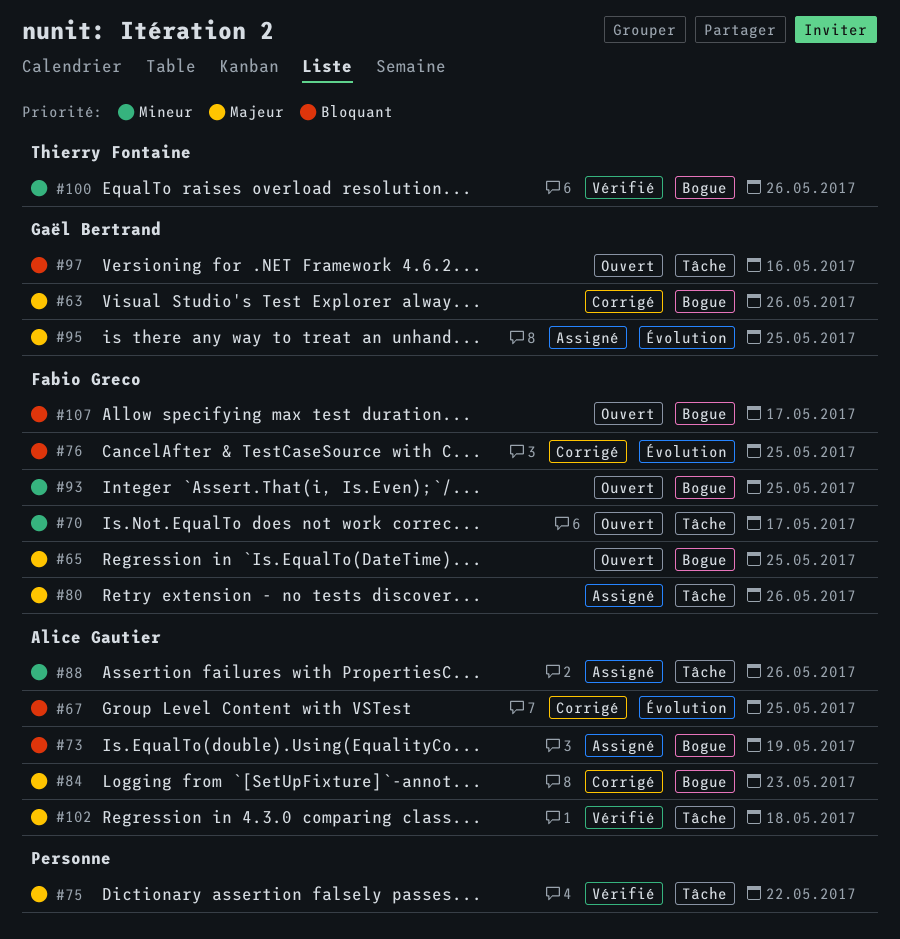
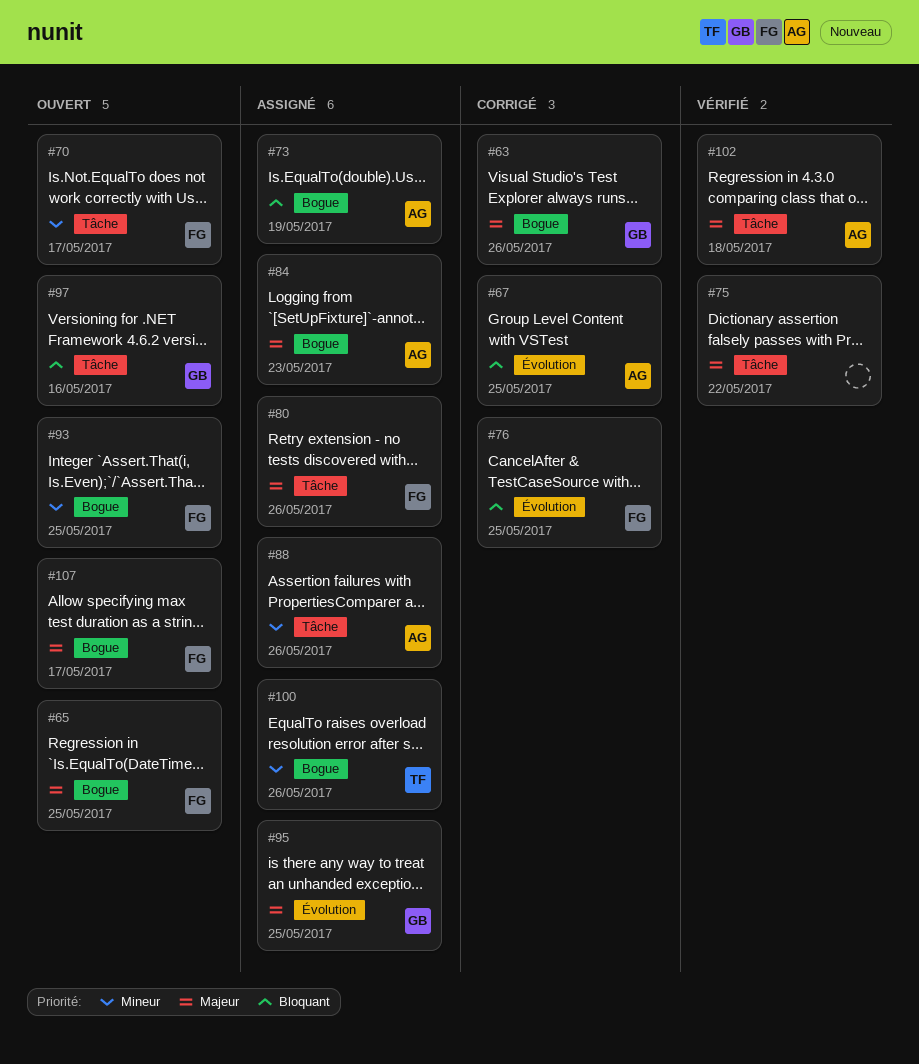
#84, status: Corrigé -> Assigné
#100, status: Vérifié -> Assigné
#107, priority: Bloquant -> Majeur

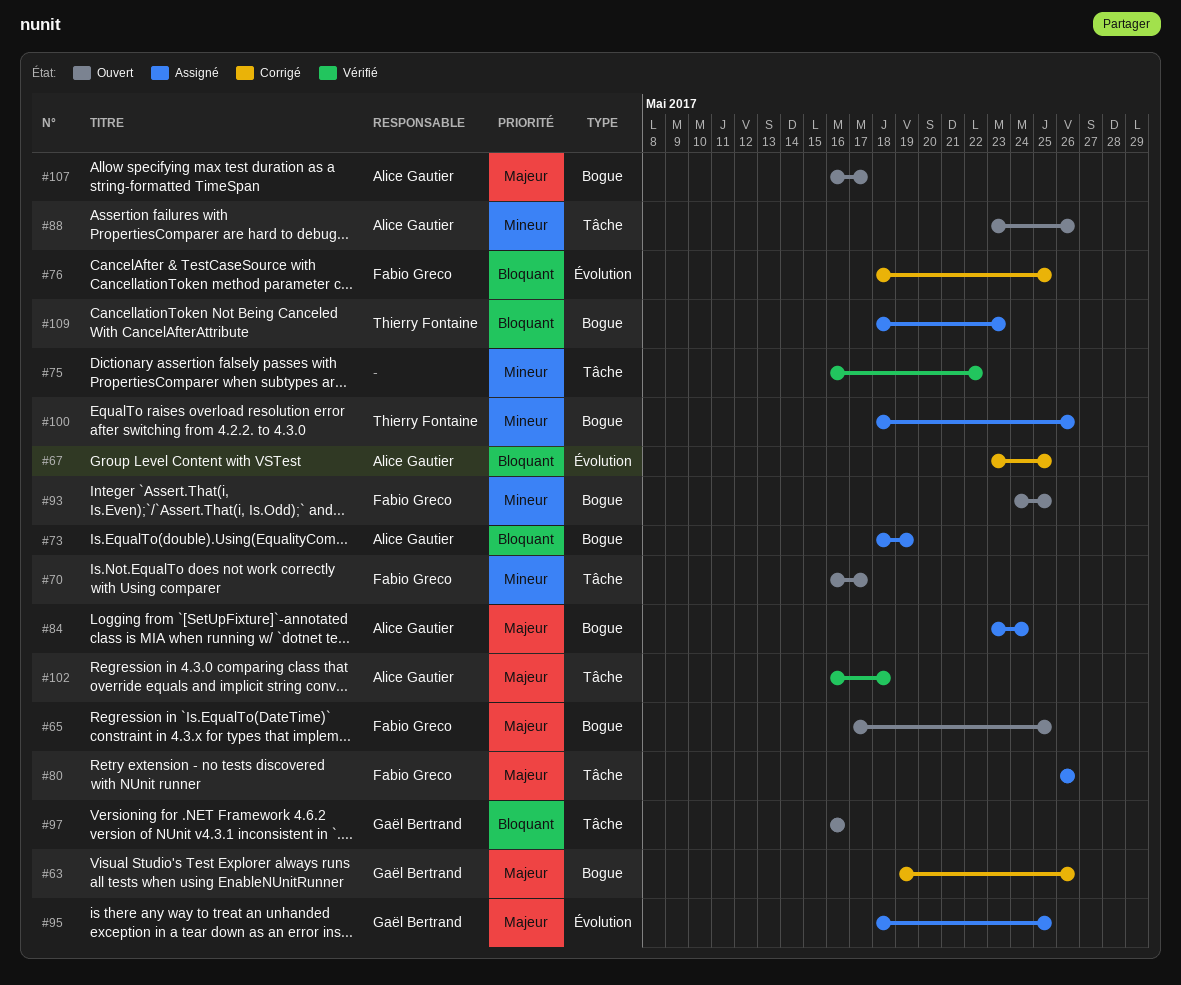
#75, priority: Majeur -> Mineur
#84, due: May 23 -> May 24
#88, status: Assigné -> Ouvert
#107, owner: Fabio Greco -> Alice Gautier
#109: none -> present

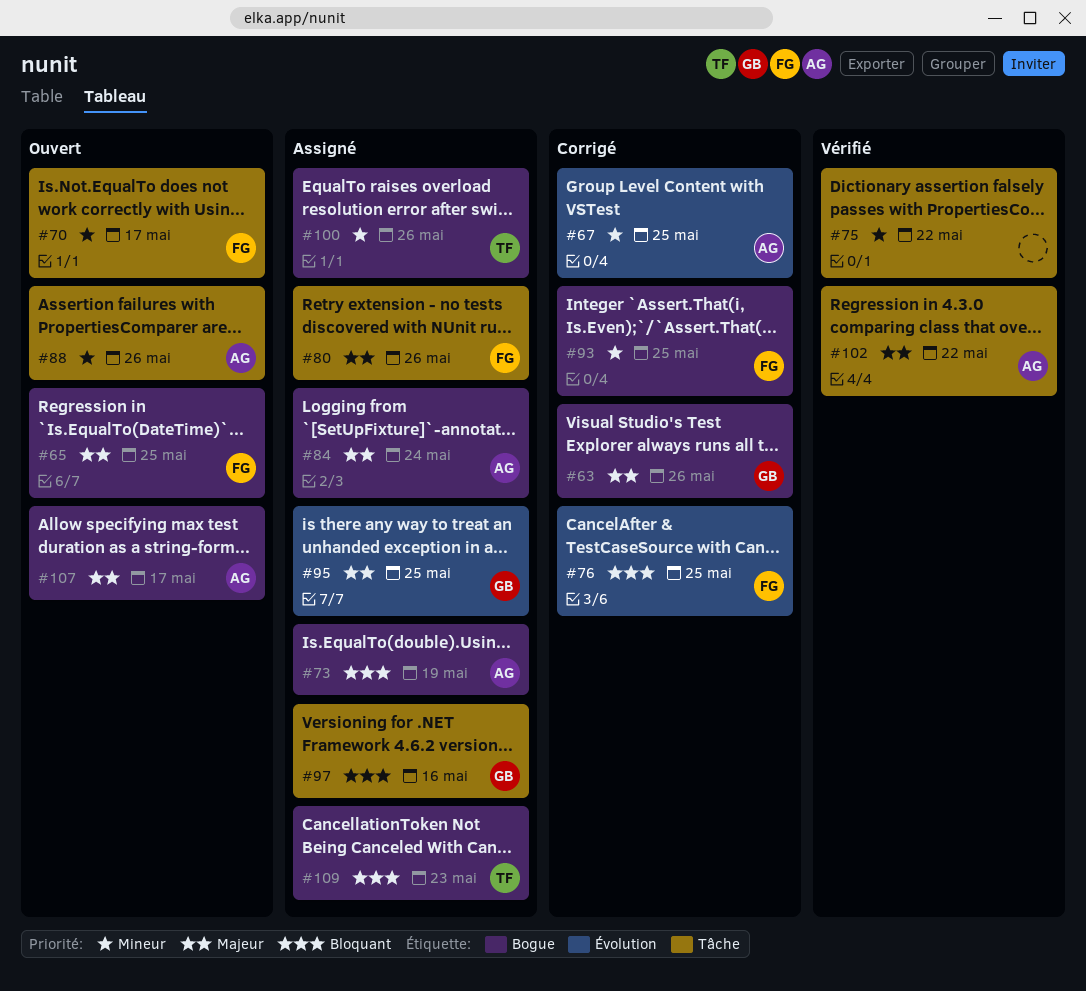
#67, priority: Bloquant -> Mineur
#93, status: Ouvert -> Corrigé
#97, status: Ouvert -> Assigné
#102, due: May 18 -> May 22

